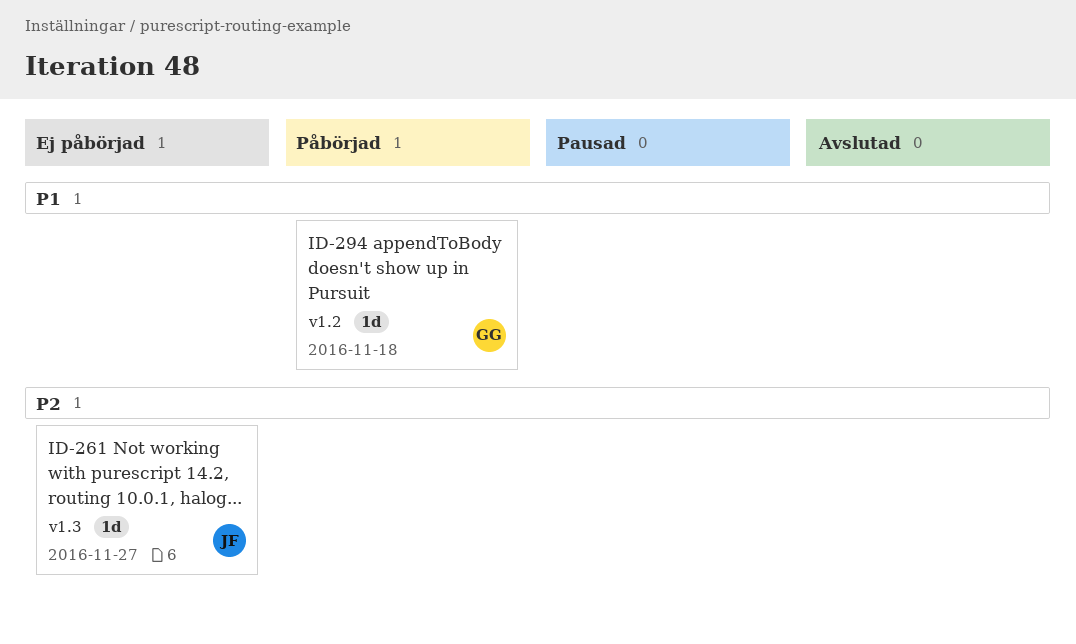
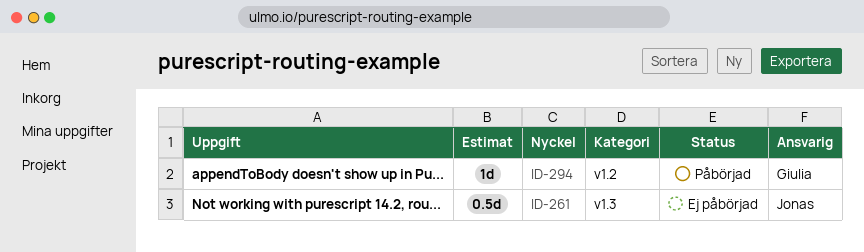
ID-261, estimate: 1d -> 0.5d

